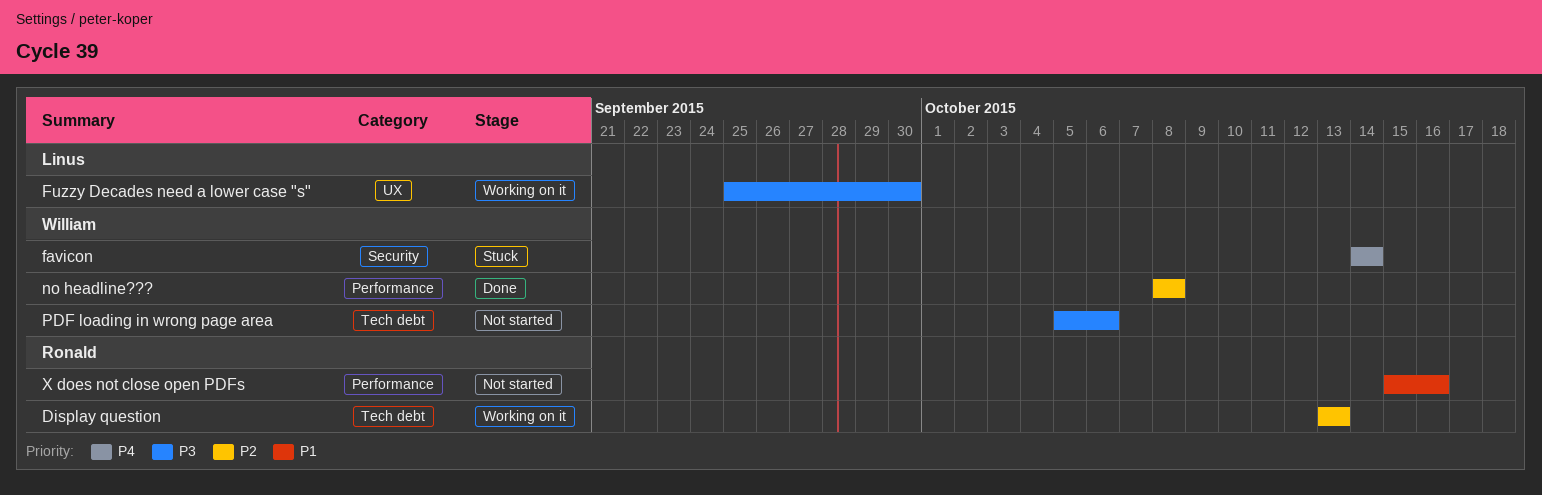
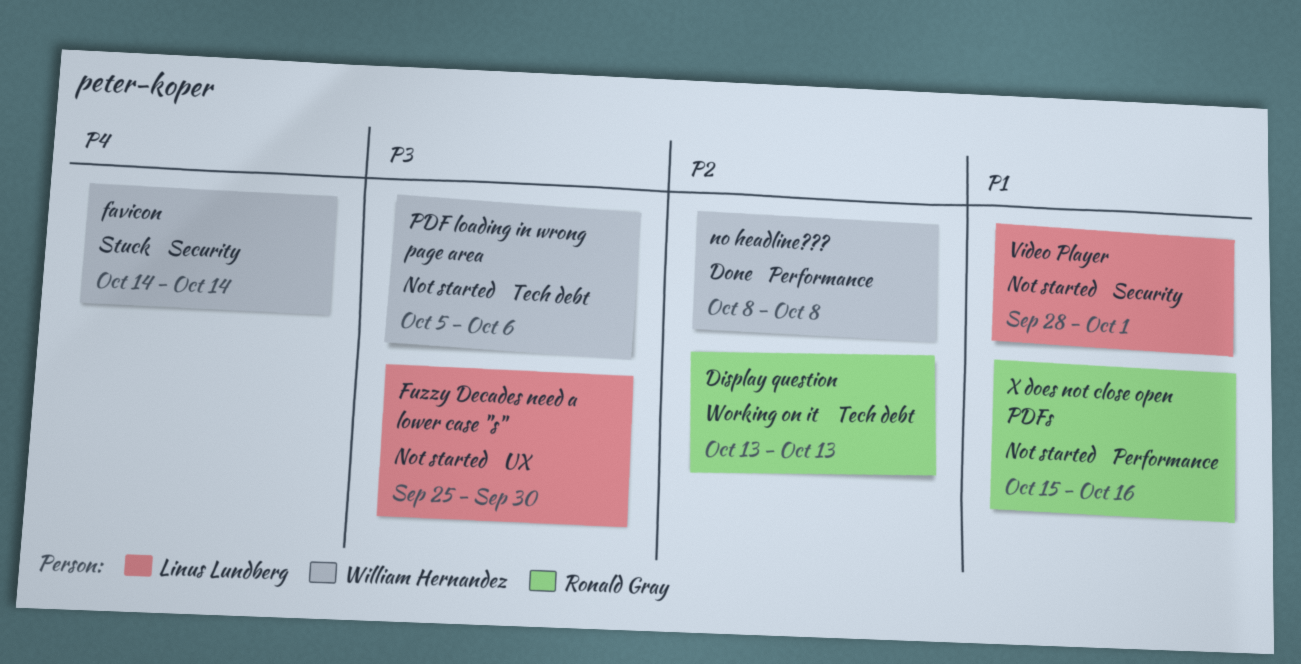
Fuzzy Decades need a lower case "s", status: Working on it -> Not started
Video Player: none -> present

